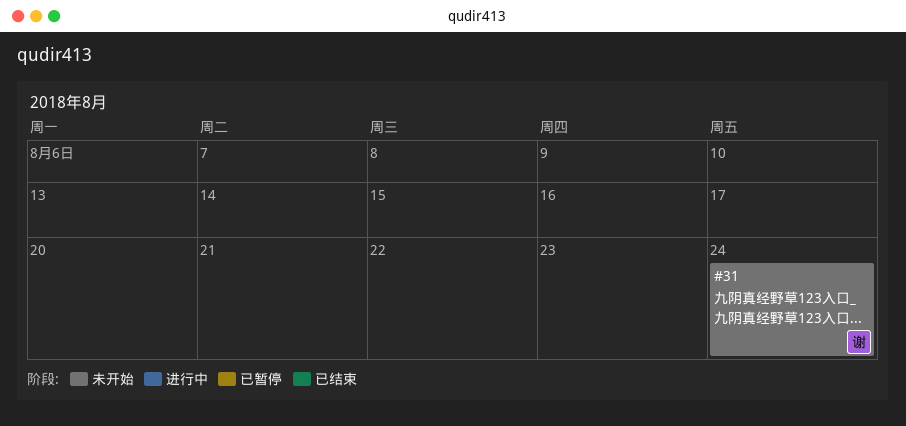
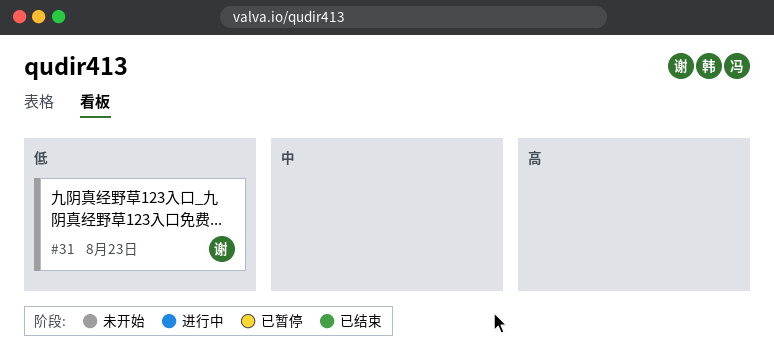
#31, due: Aug 24 -> Aug 23

